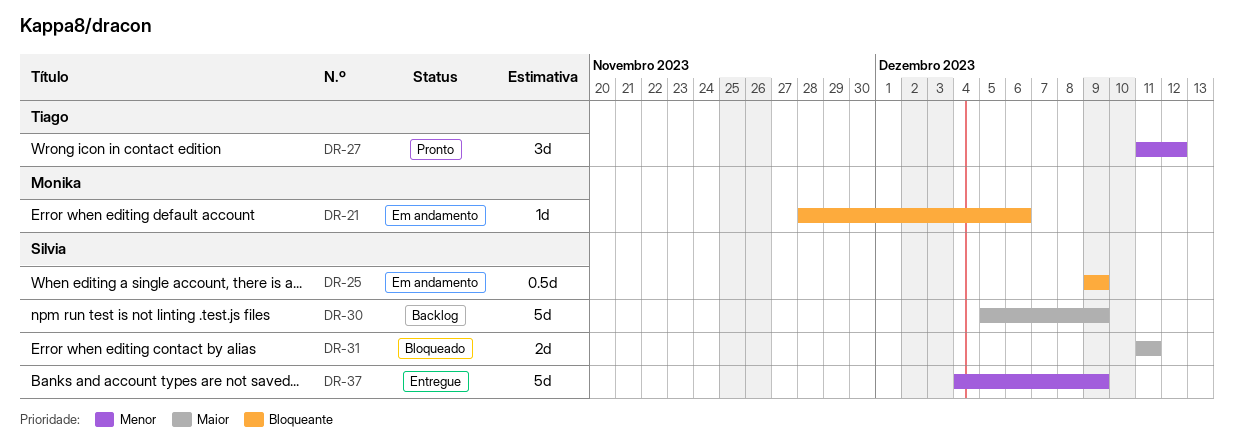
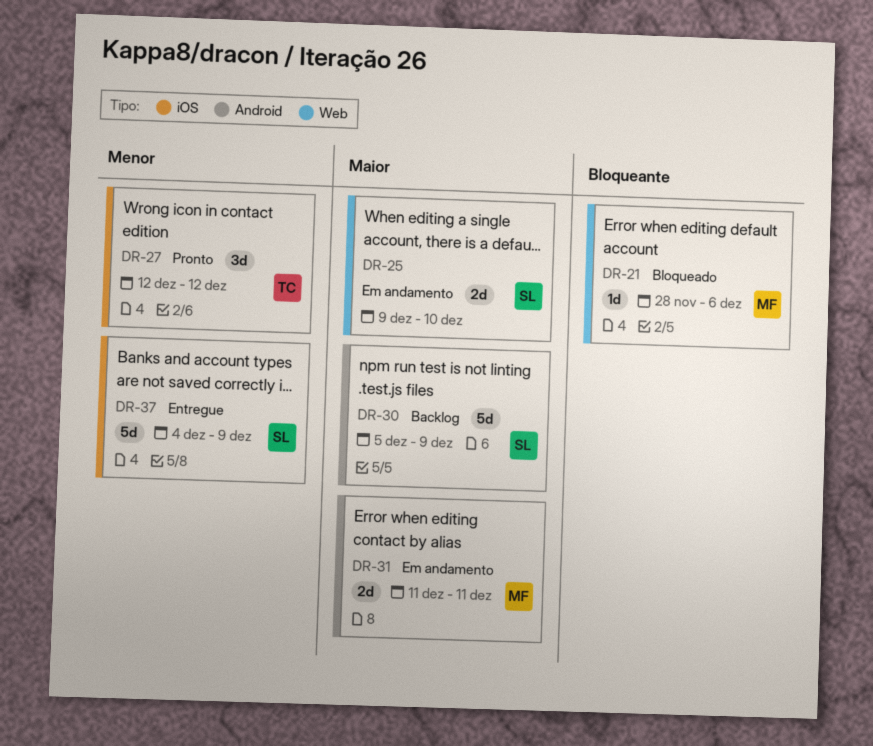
DR-21, status: Em andamento -> Bloqueado
DR-25, priority: Bloqueante -> Maior
DR-25, estimate: 0.5d -> 2d
DR-25, due: Dec 9 -> Dec 10
DR-27, start: Dec 11 -> Dec 12
DR-31, status: Bloqueado -> Em andamento
DR-31, owner: Silvia -> Monika

